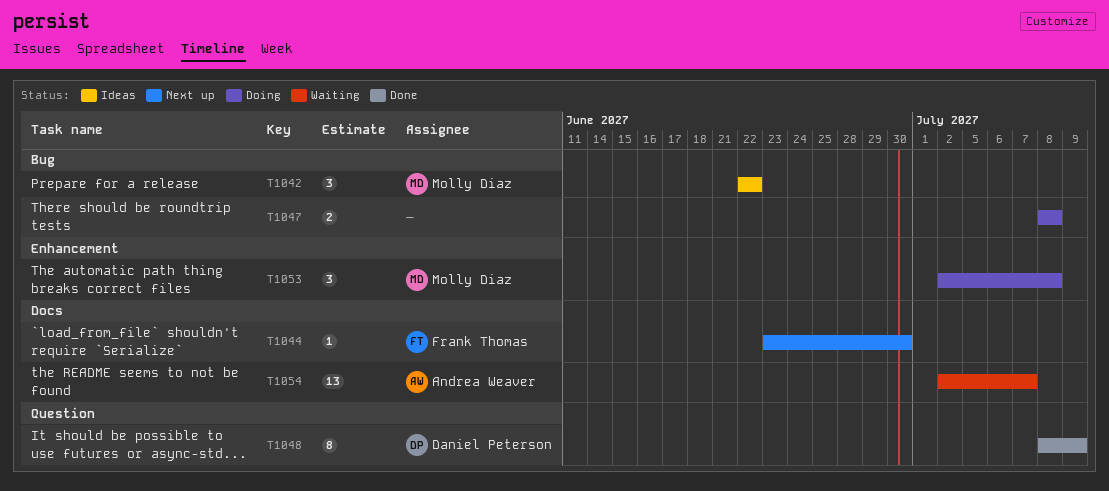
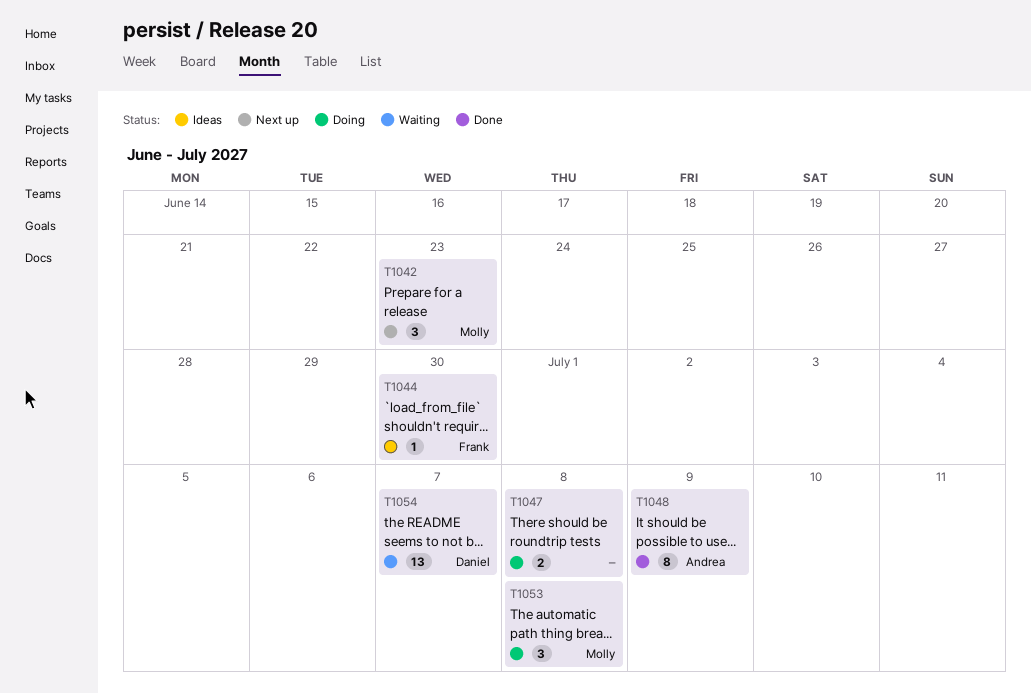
T1042, status: Ideas -> Next up
T1042, due: Jun 22 -> Jun 23
T1044, status: Next up -> Ideas
T1048, owner: Daniel Peterson -> Andrea Weaver
T1054, owner: Andrea Weaver -> Daniel Peterson

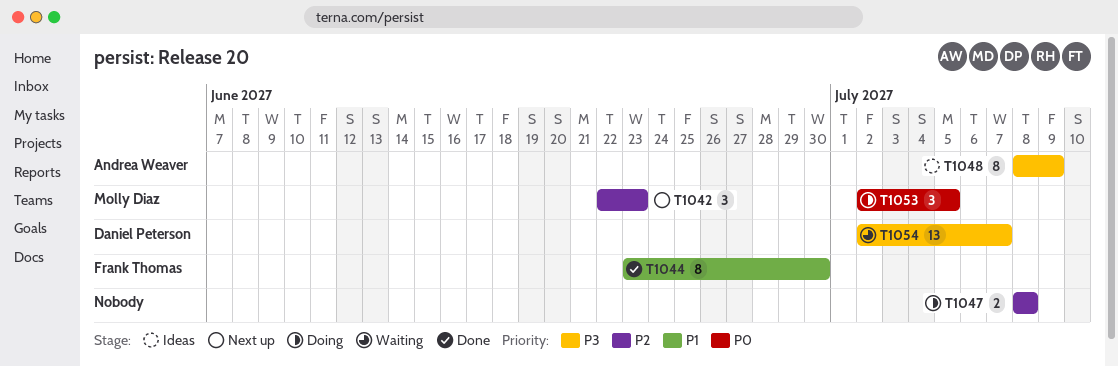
T1044, status: Ideas -> Done
T1044, estimate: 1 -> 8
T1048, status: Done -> Ideas
T1053, due: Jul 8 -> Jul 5

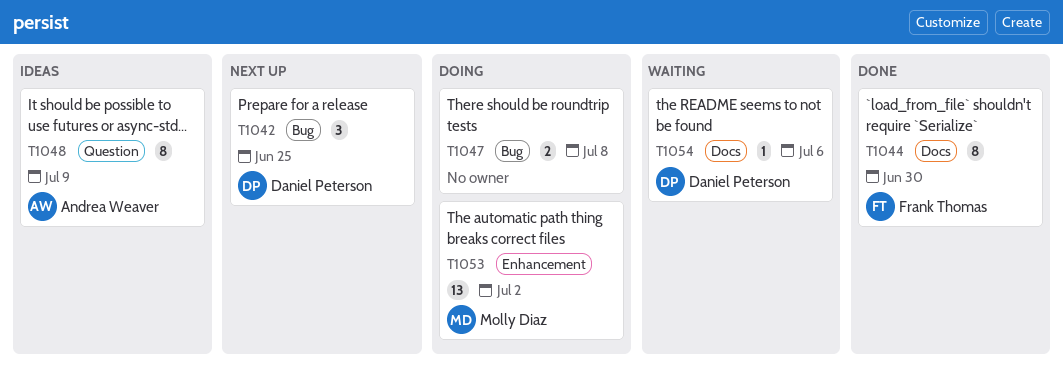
T1042, owner: Molly Diaz -> Daniel Peterson
T1042, due: Jun 23 -> Jun 25
T1053, estimate: 3 -> 13
T1053, due: Jul 5 -> Jul 2
T1054, estimate: 13 -> 1
T1054, due: Jul 7 -> Jul 6

